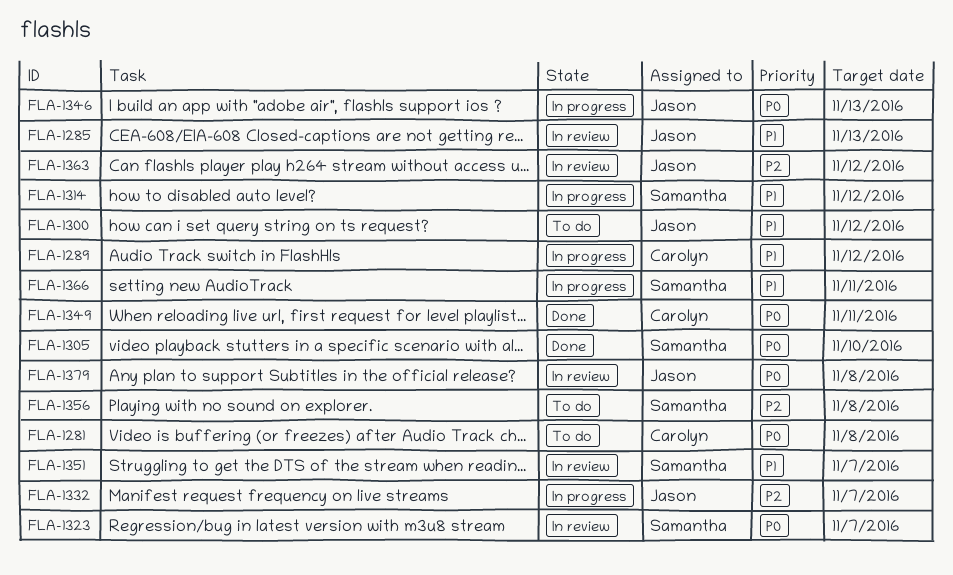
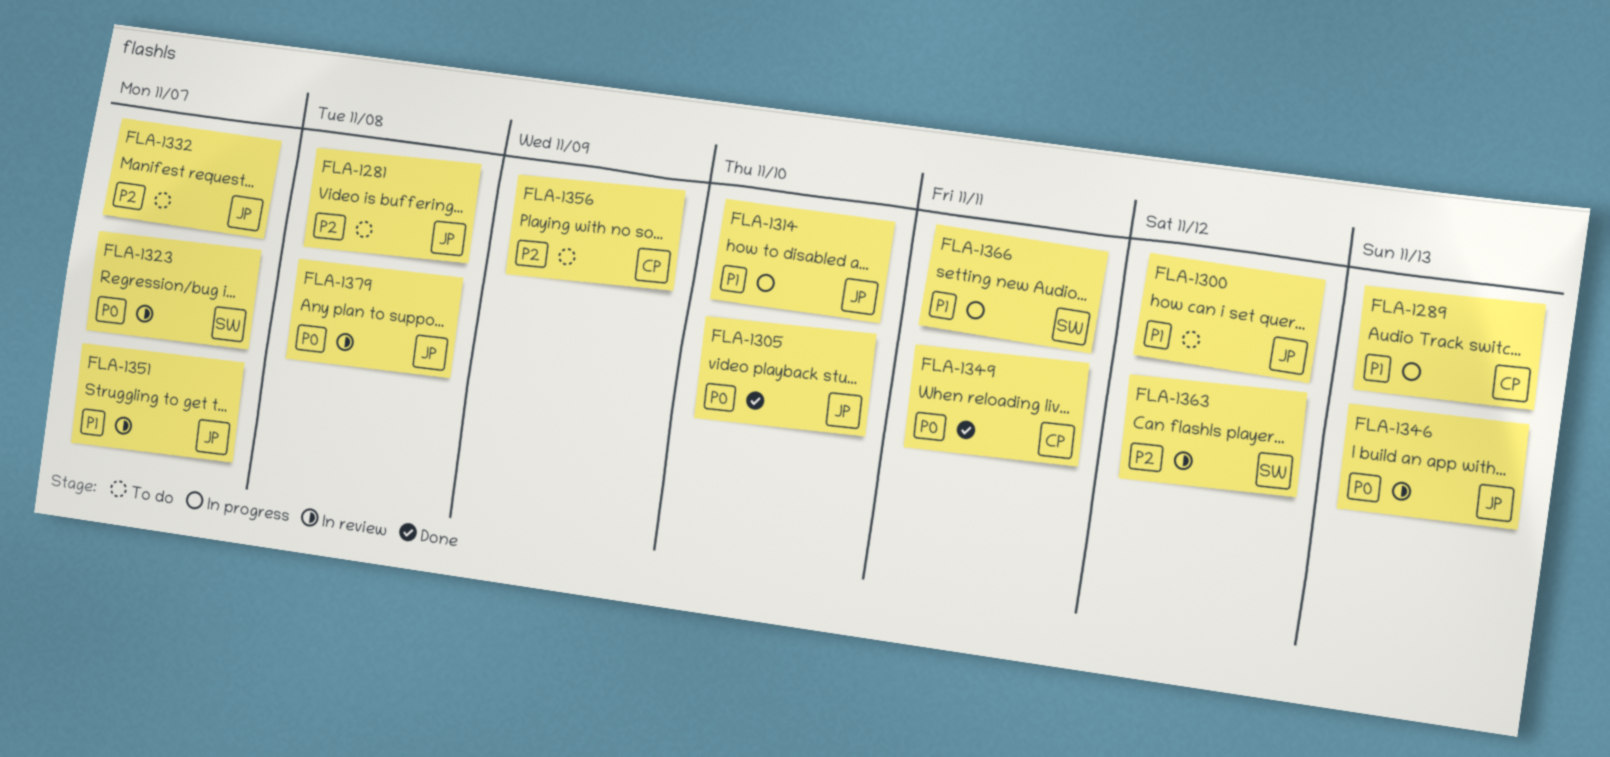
FLA-1281, owner: Carolyn -> Jason
FLA-1281, priority: P0 -> P2
FLA-1285: present -> none
FLA-1289, due: Nov 12 -> Nov 13
FLA-1305, owner: Samantha -> Jason
FLA-1314, owner: Samantha -> Jason
FLA-1314, due: Nov 12 -> Nov 10
FLA-1332, status: In progress -> To do
FLA-1346, status: In progress -> In review
FLA-1351, owner: Samantha -> Jason
FLA-1356, owner: Samantha -> Carolyn
FLA-1356, due: Nov 8 -> Nov 9
FLA-1363, owner: Jason -> Samantha

